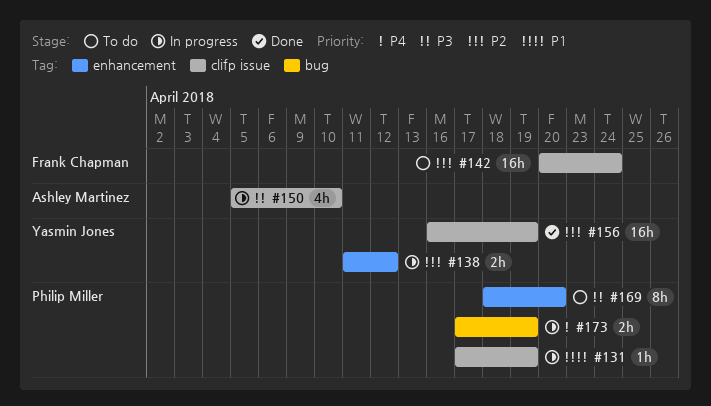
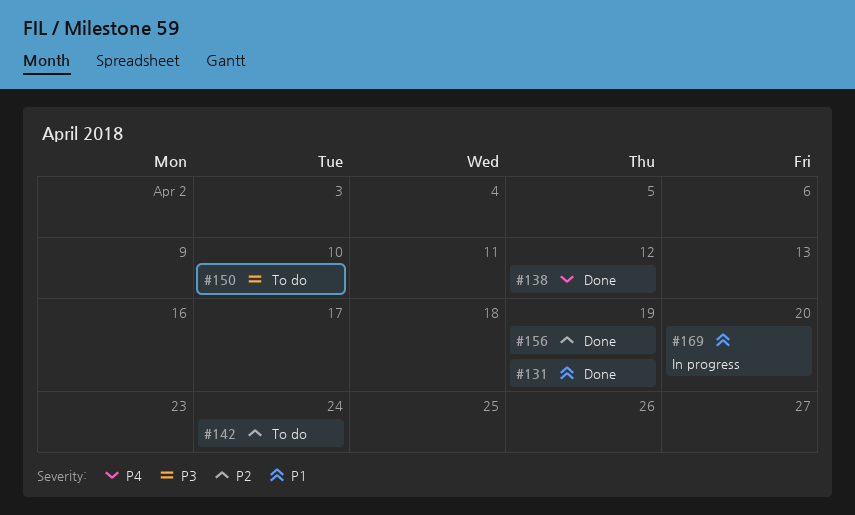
#131, status: In progress -> Done
#138, status: In progress -> Done
#138, priority: P2 -> P4
#150, status: In progress -> To do
#169, status: To do -> In progress
#169, priority: P3 -> P1
#173: present -> none

